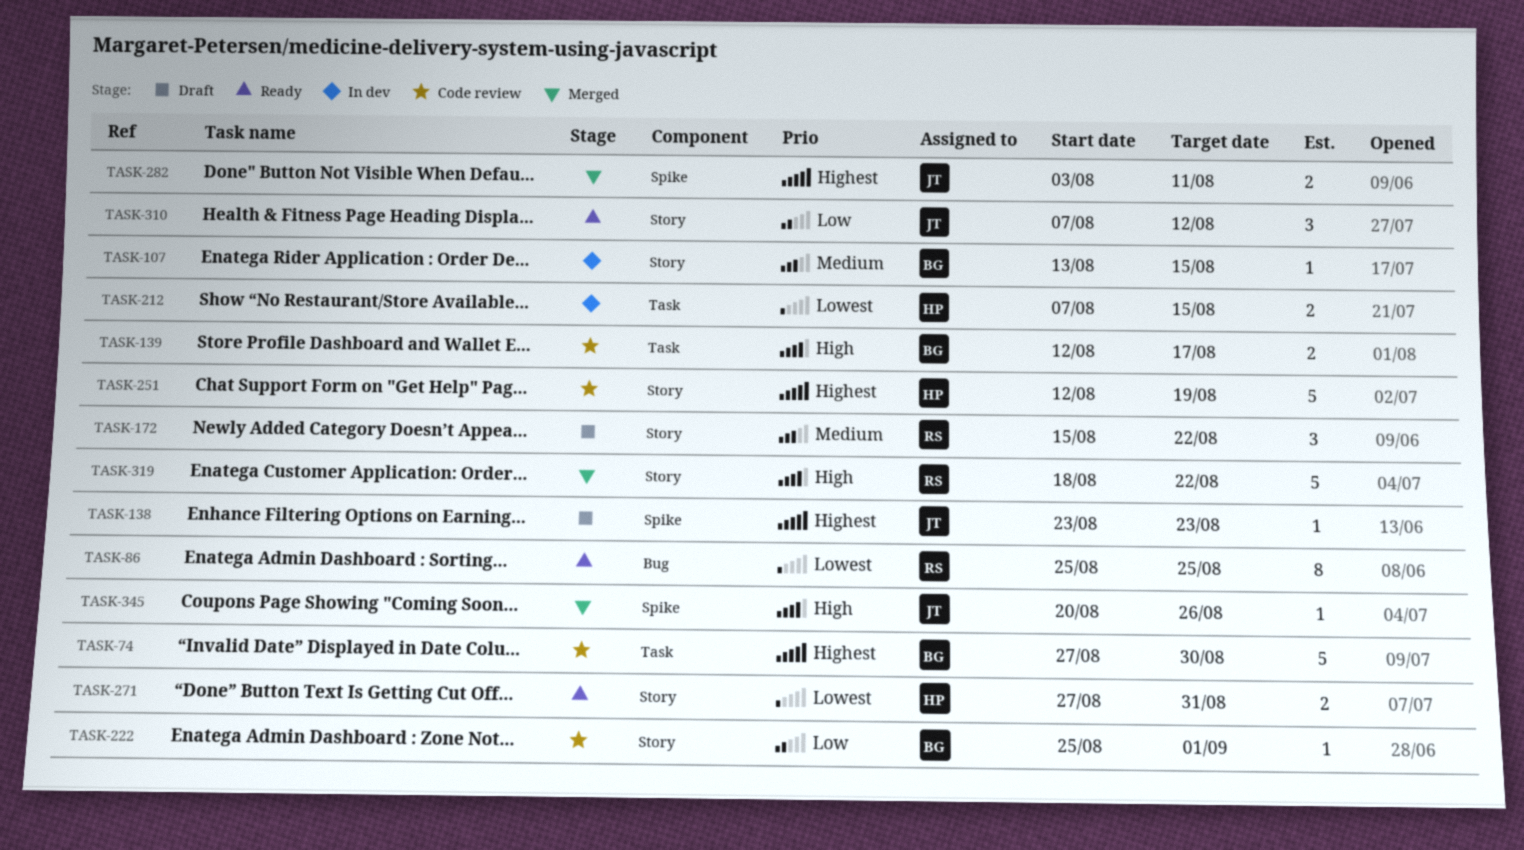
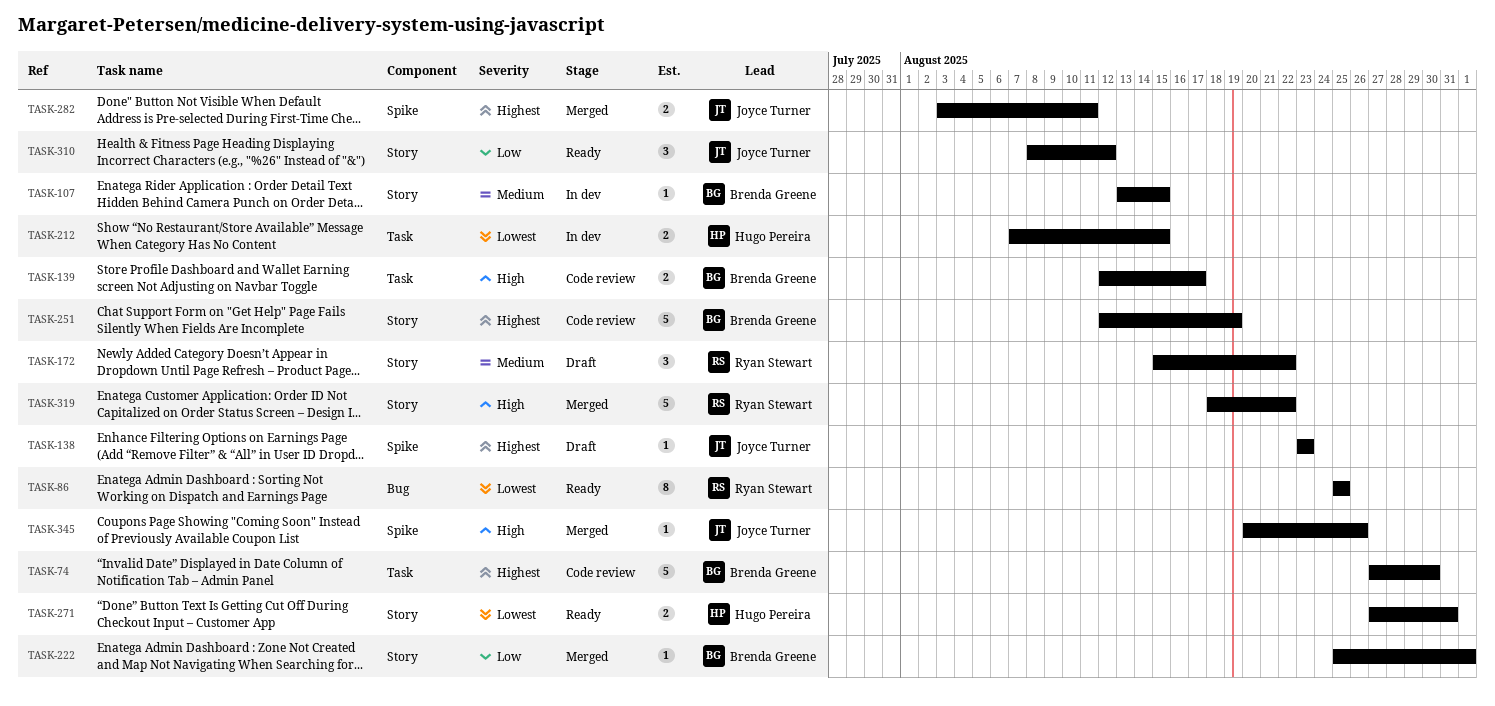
TASK-222, status: Code review -> Merged
TASK-251, owner: Hugo Pereira -> Brenda Greene
TASK-310, start: Aug 7 -> Aug 8

